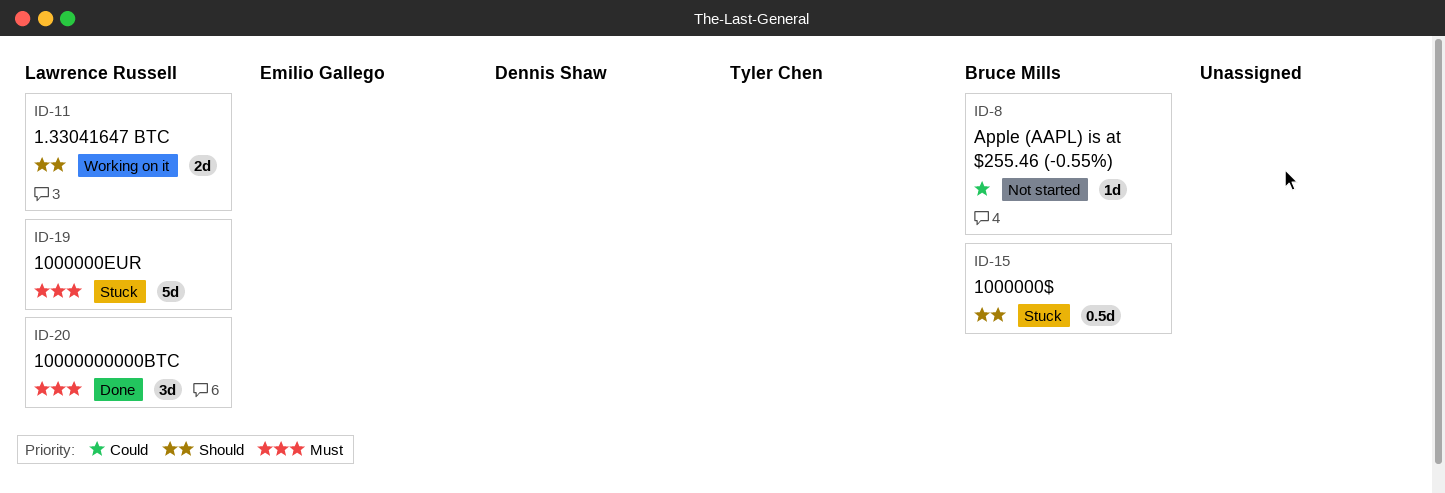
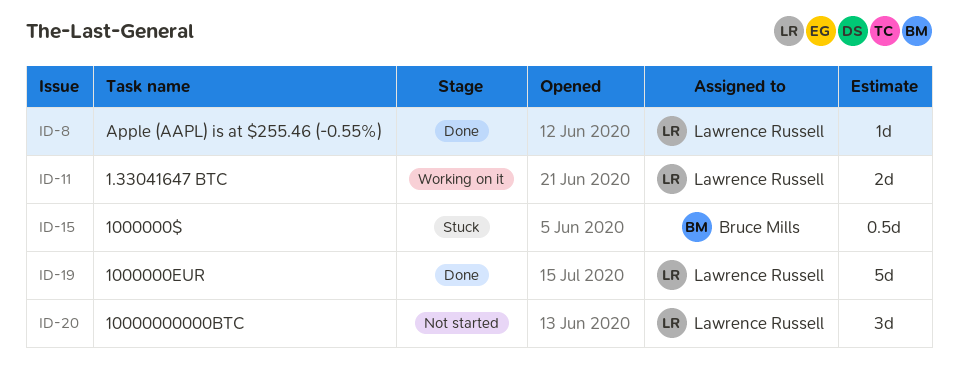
ID-8, status: Not started -> Done
ID-8, owner: Bruce Mills -> Lawrence Russell
ID-19, status: Stuck -> Done
ID-20, status: Done -> Not started

